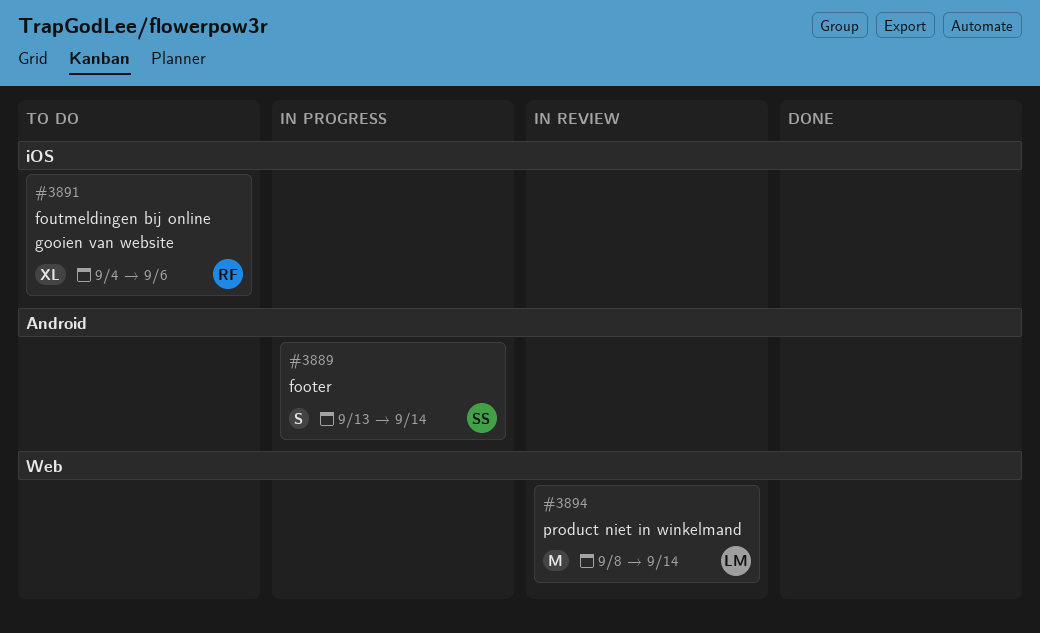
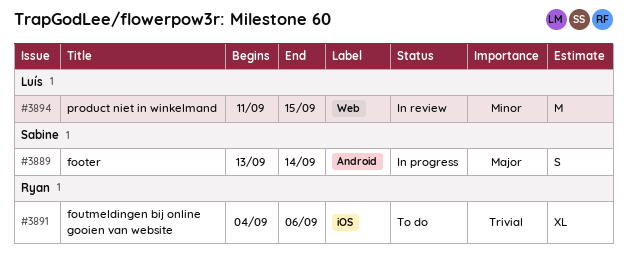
#3894, start: Sep 8 -> Sep 11
#3894, due: Sep 14 -> Sep 15

